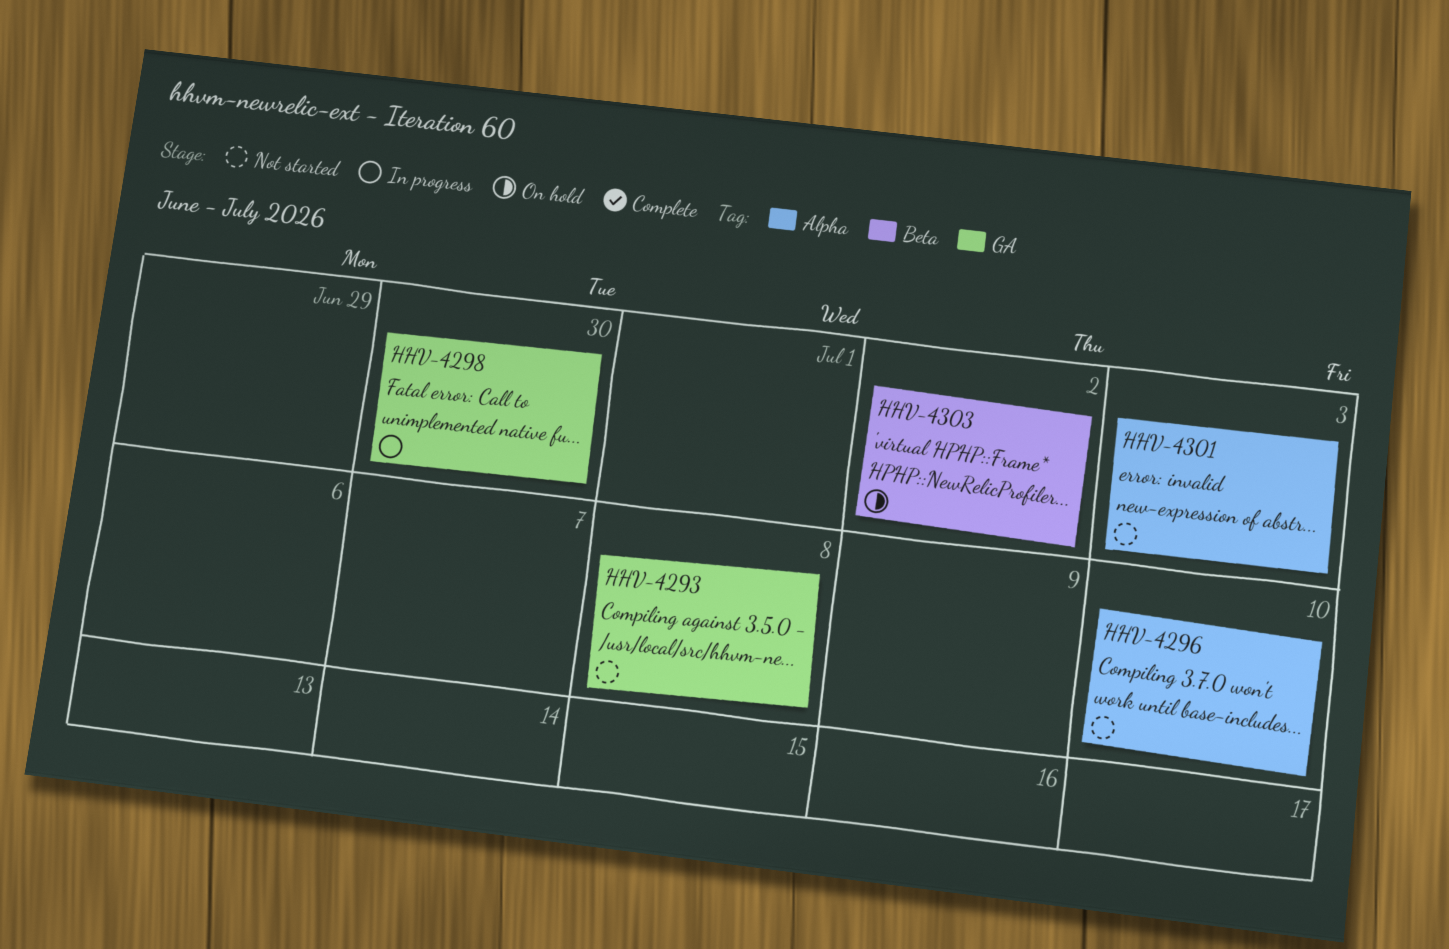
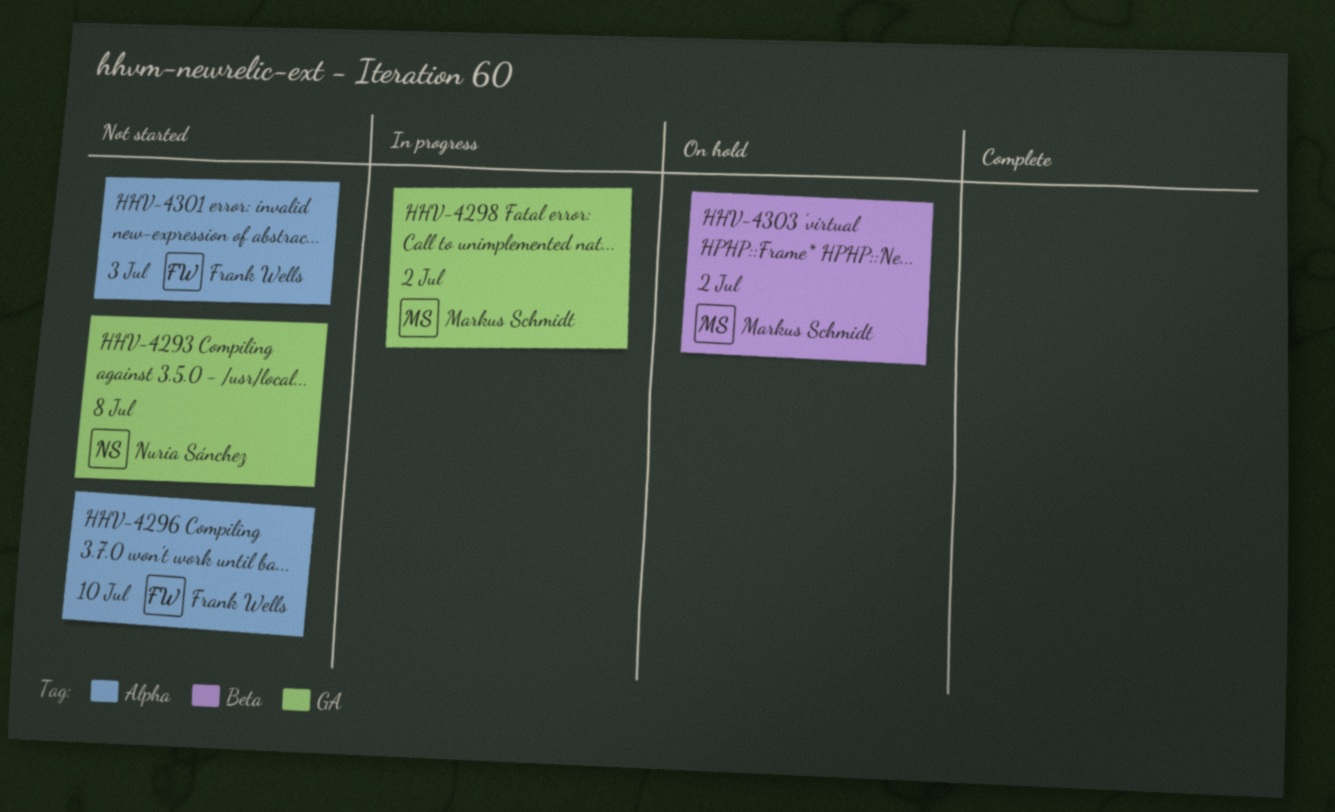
HHV-4298, due: Jun 30 -> Jul 2

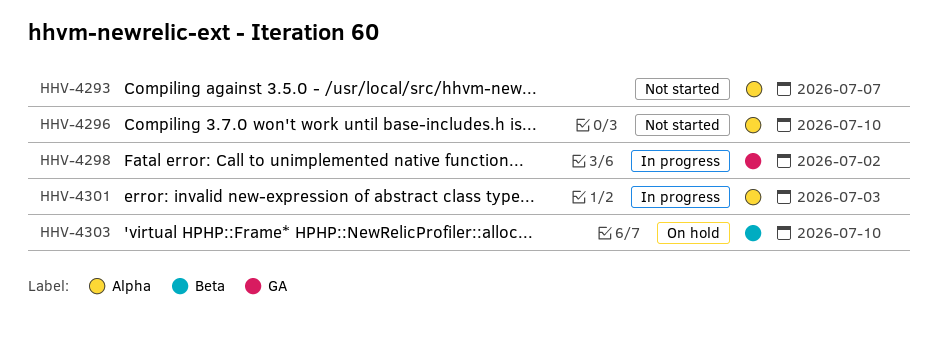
HHV-4293, label: GA -> Alpha
HHV-4293, due: Jul 8 -> Jul 7
HHV-4301, status: Not started -> In progress
HHV-4303, due: Jul 2 -> Jul 10

